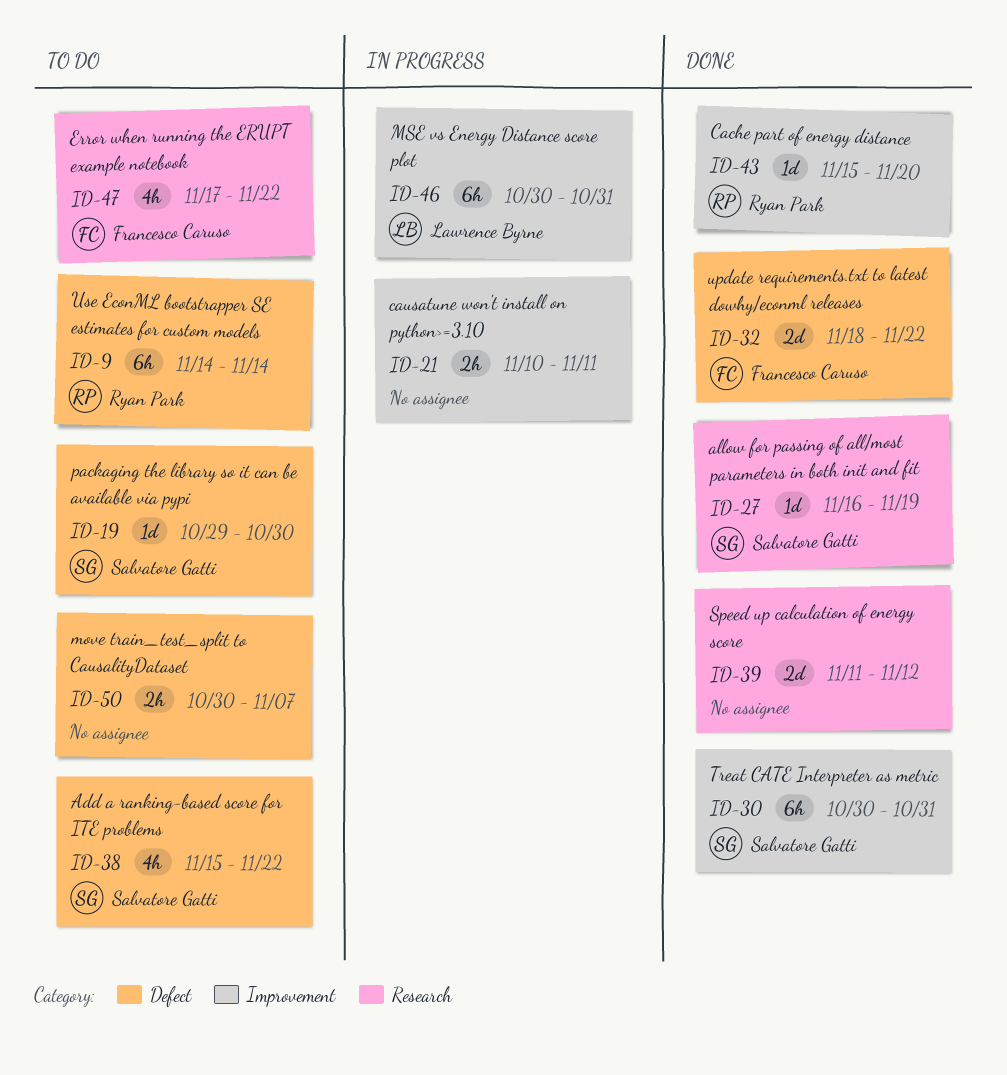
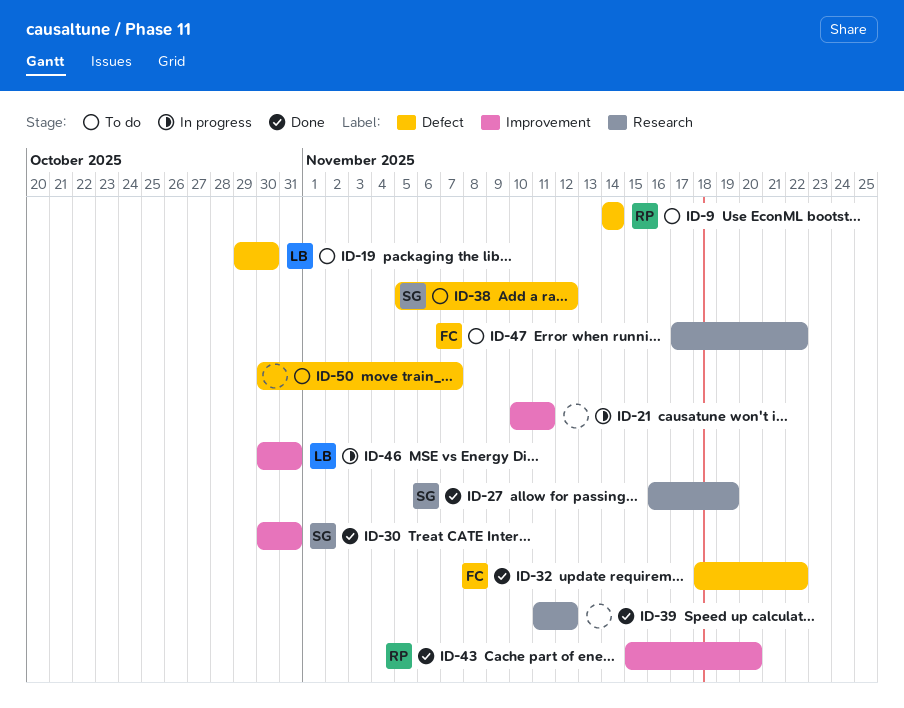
ID-19, owner: Salvatore Gatti -> Lawrence Byrne
ID-38, start: Nov 15 -> Nov 5
ID-38, due: Nov 22 -> Nov 12

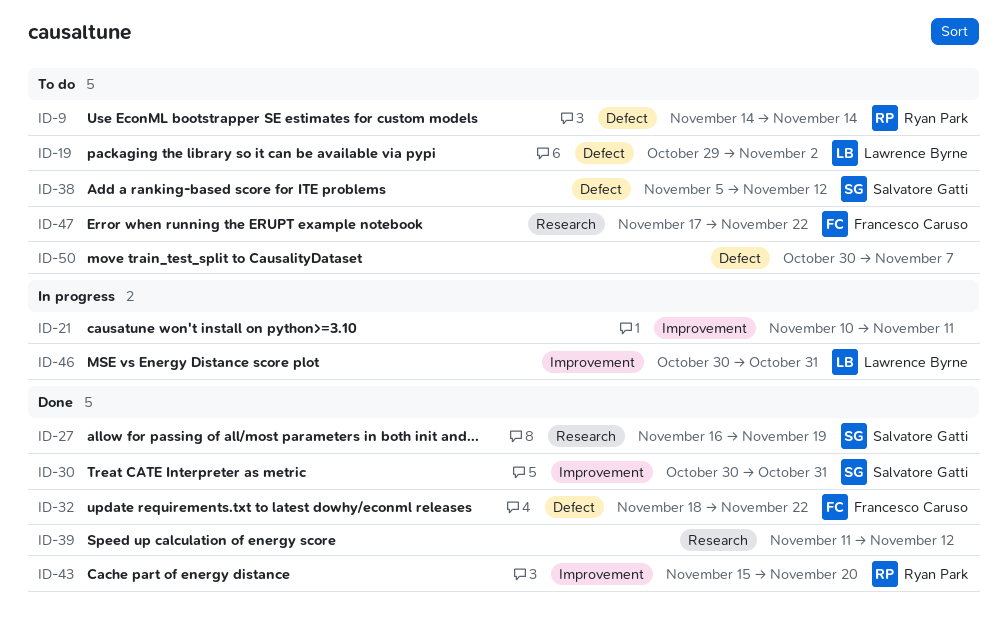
ID-19, due: Oct 30 -> Nov 2

